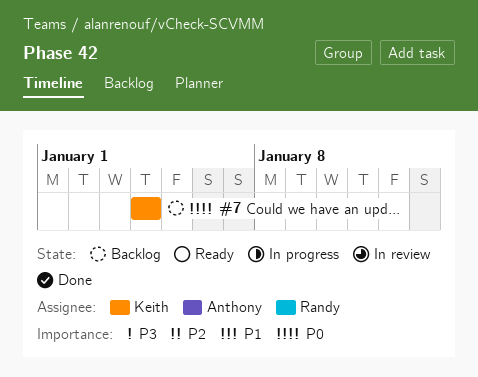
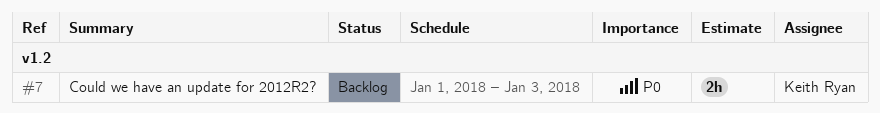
#7, start: Jan 4 -> Jan 1
#7, due: Jan 4 -> Jan 3

